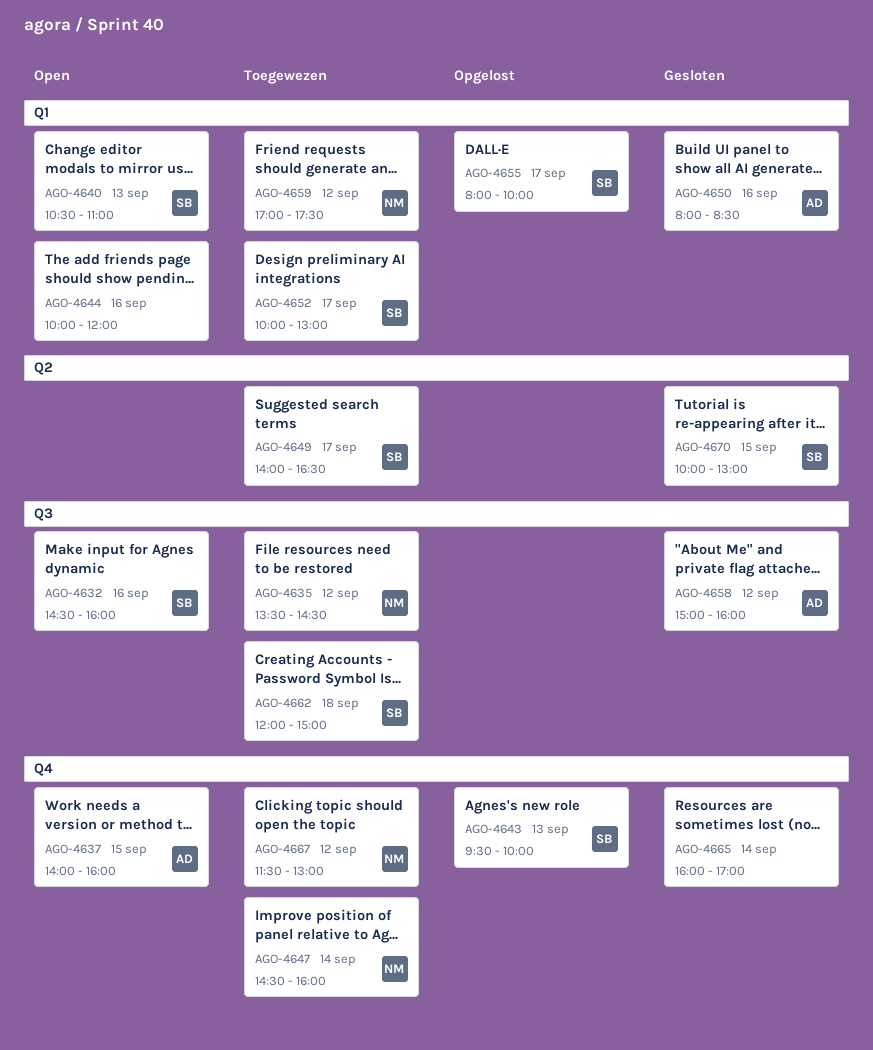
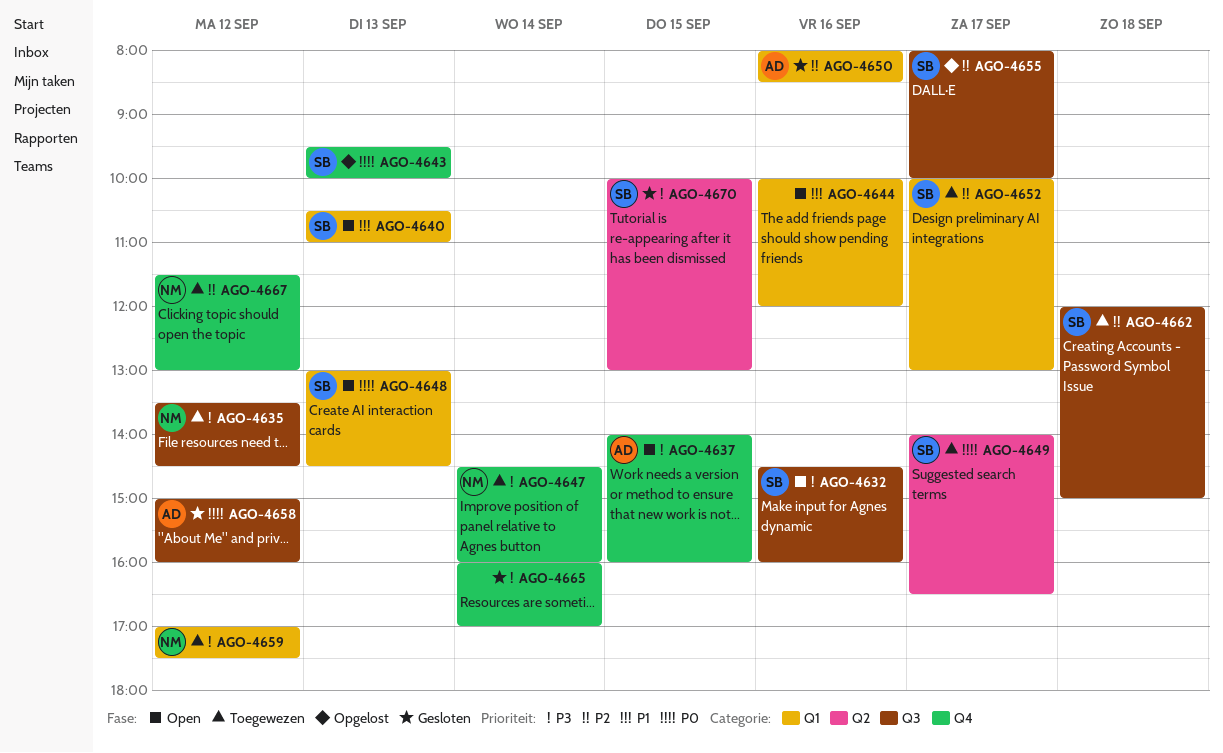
AGO-4648: none -> present
AGO-4655, label: Q1 -> Q3

